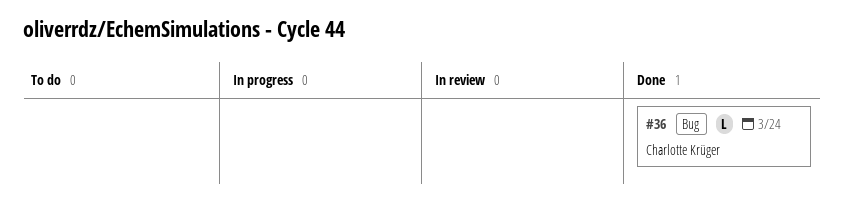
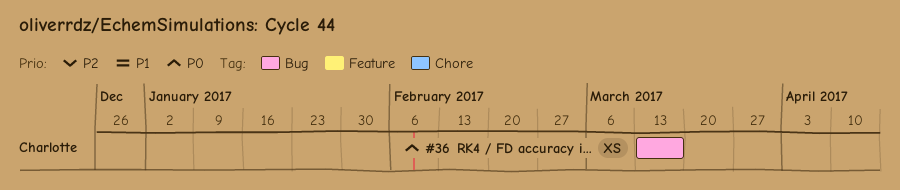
#36, estimate: L -> XS
#36, due: Mar 24 -> Mar 17

